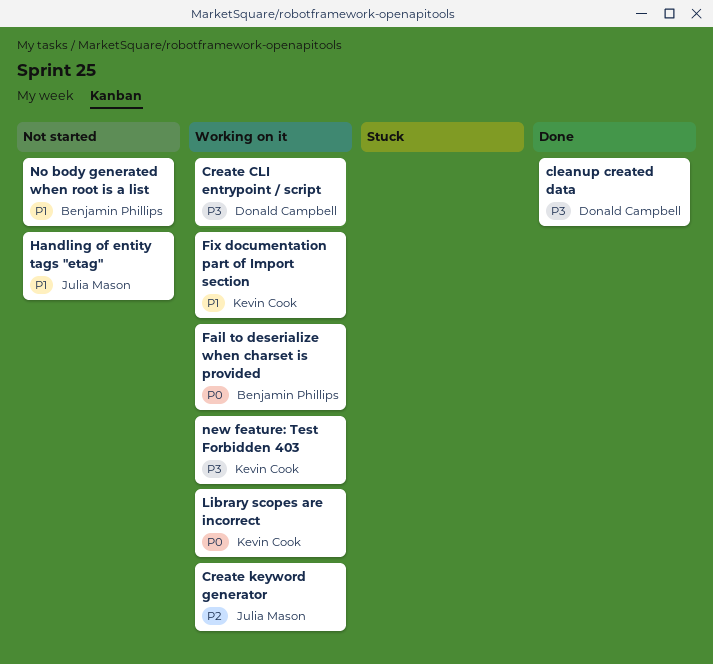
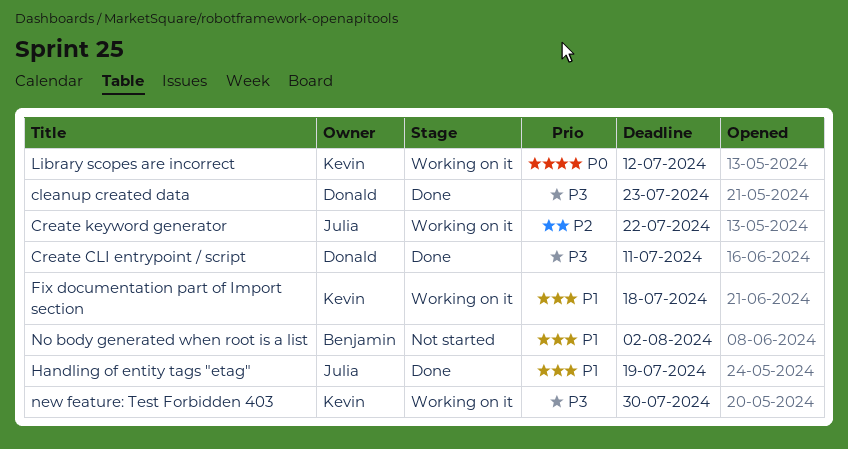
Create CLI entrypoint / script, status: Working on it -> Done
Fail to deserialize when charset is provided: present -> none
Handling of entity tags "etag", status: Not started -> Done

